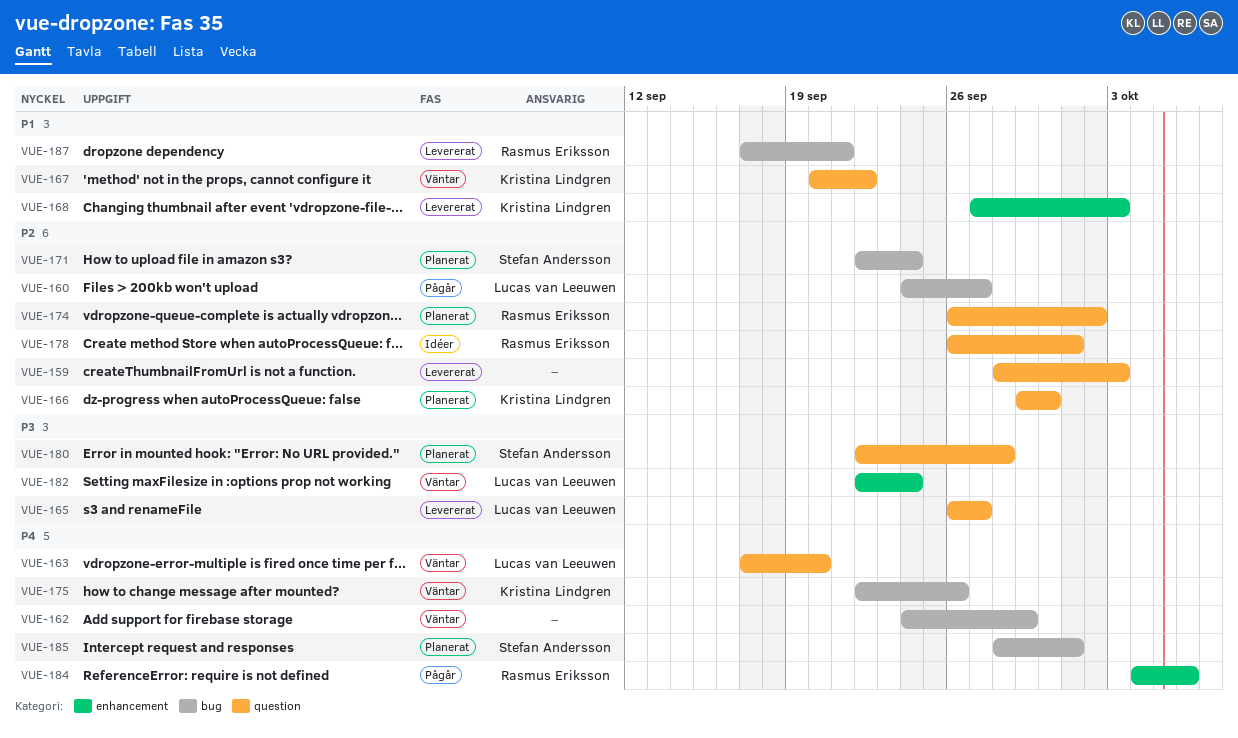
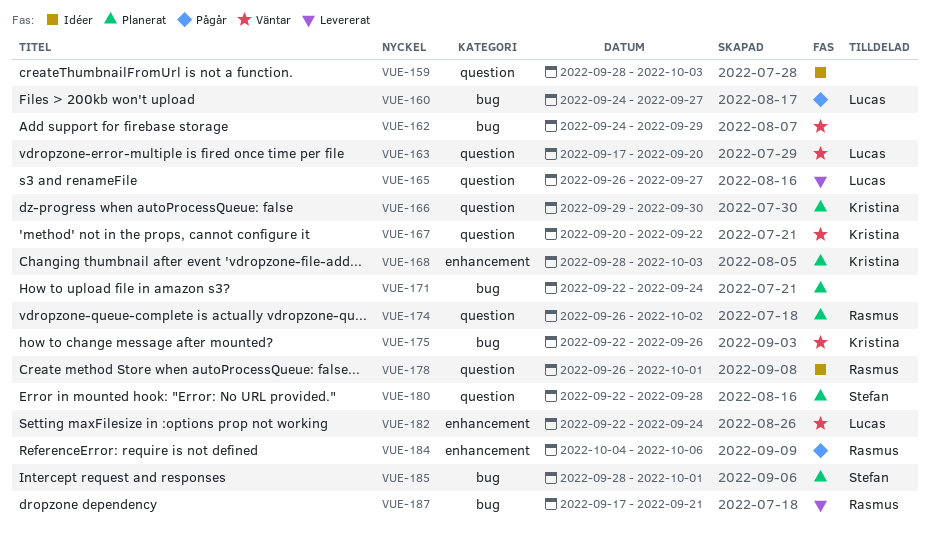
VUE-159, status: Levererat -> Idéer
VUE-168, status: Levererat -> Planerat
VUE-168, start: Sep 27 -> Sep 28
VUE-171, owner: Stefan Andersson -> none

